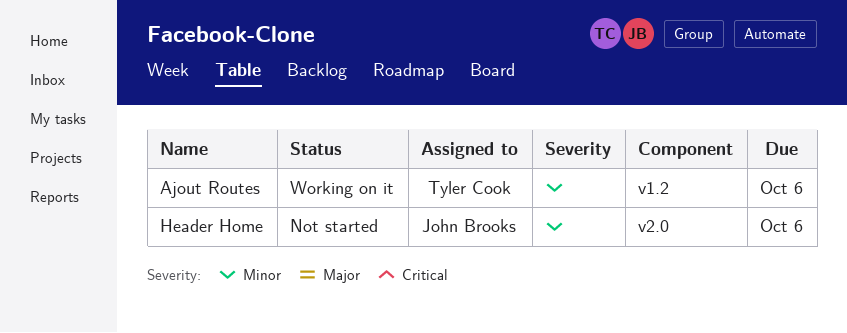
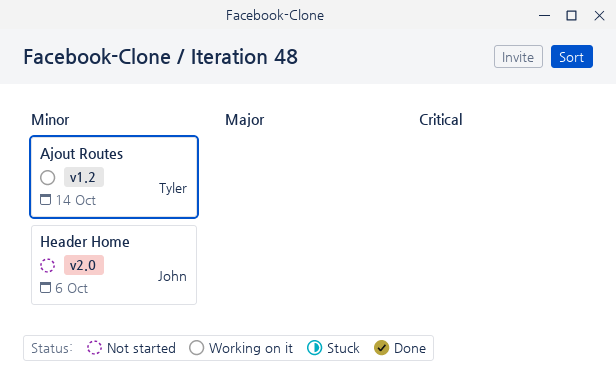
Ajout Routes, due: Oct 6 -> Oct 14

